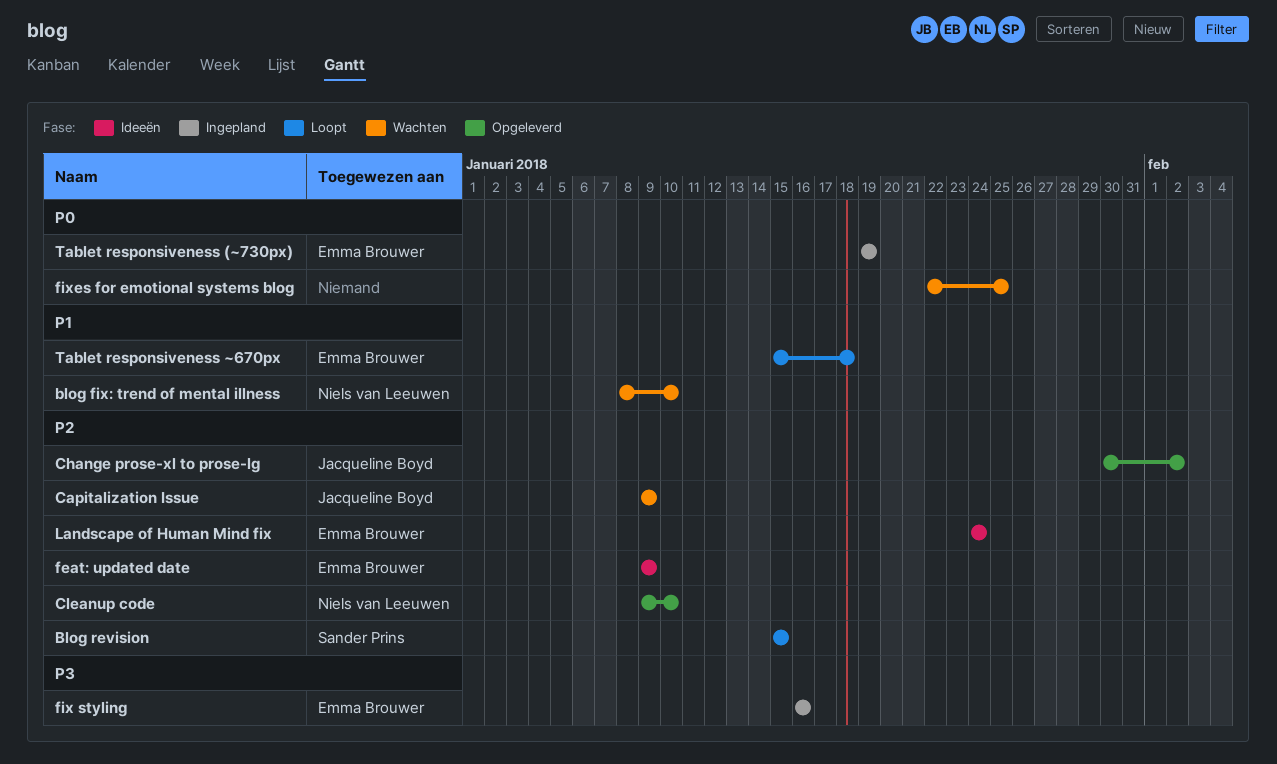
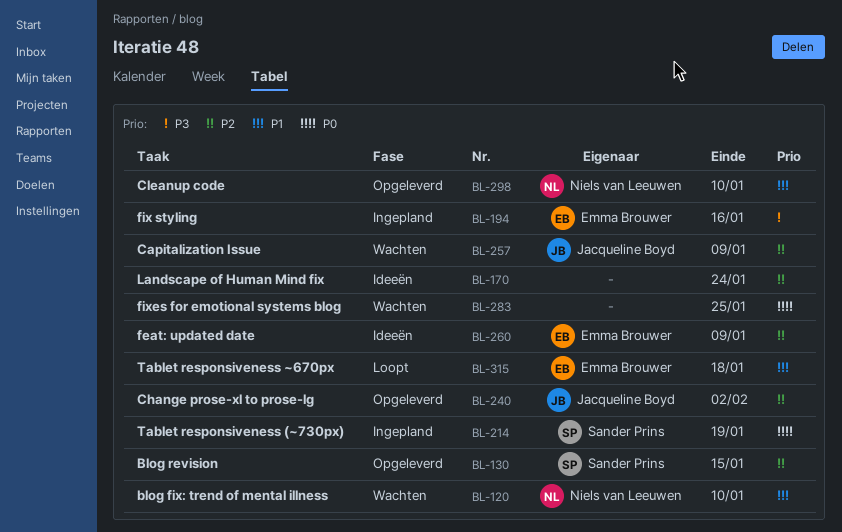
Blog revision, status: Loopt -> Opgeleverd
Cleanup code, priority: P2 -> P1
Landscape of Human Mind fix, owner: Emma Brouwer -> none
Tablet responsiveness (~730px), owner: Emma Brouwer -> Sander Prins

